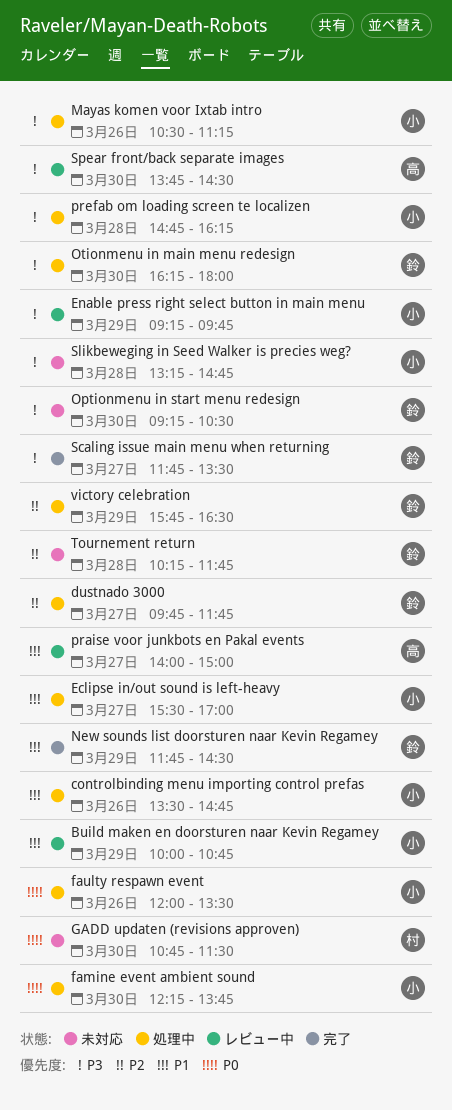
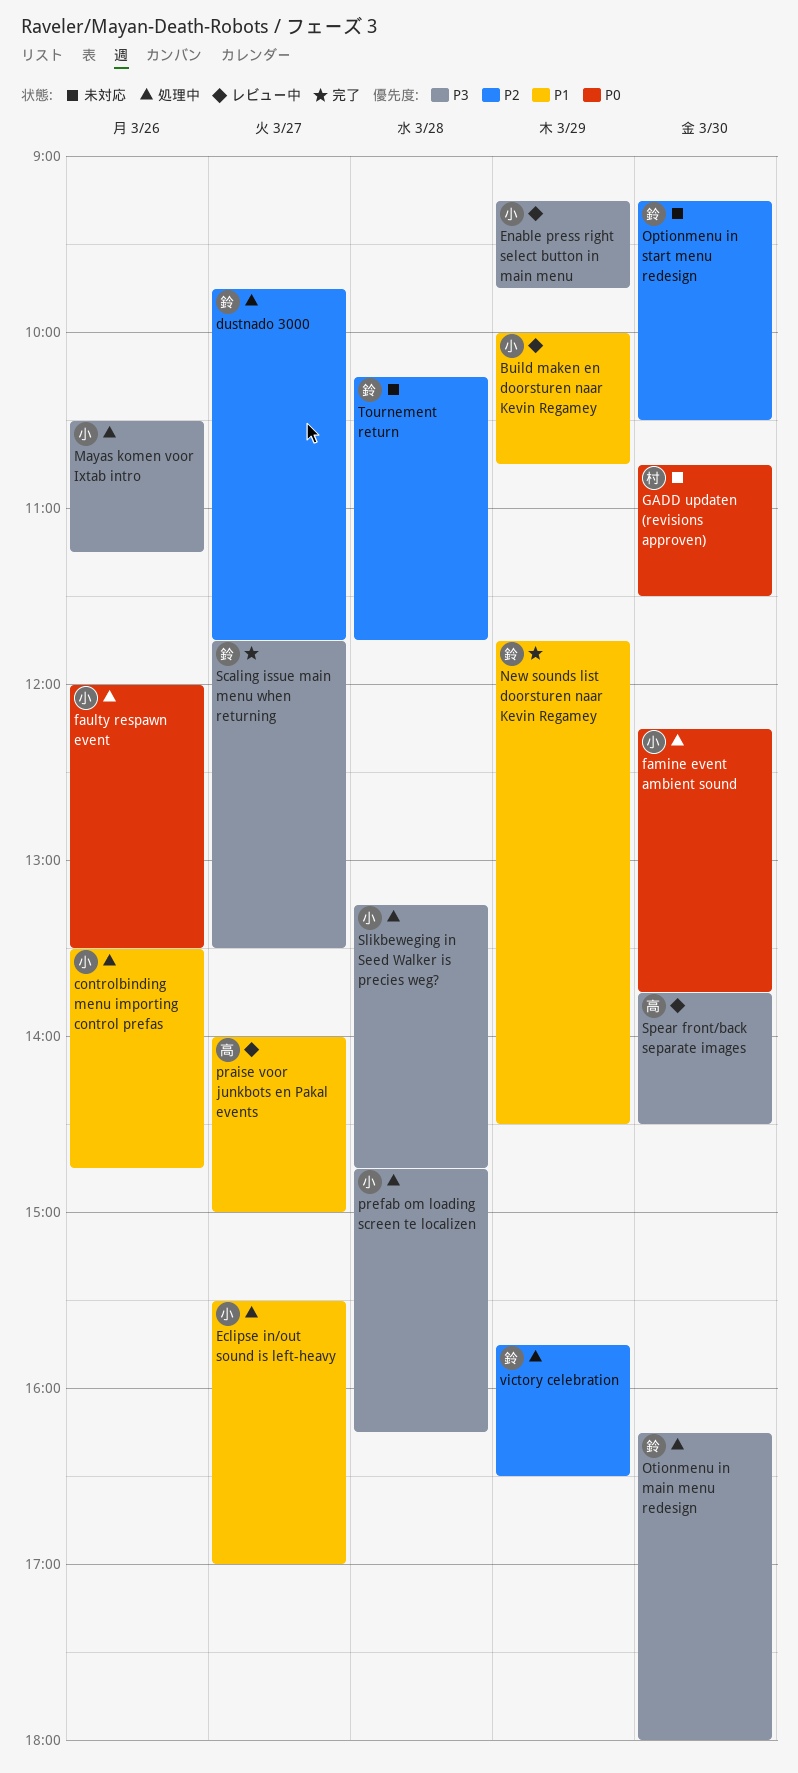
Optionmenu in start menu redesign, priority: P3 -> P2
Slikbeweging in Seed Walker is precies weg?, status: 未対応 -> 処理中

